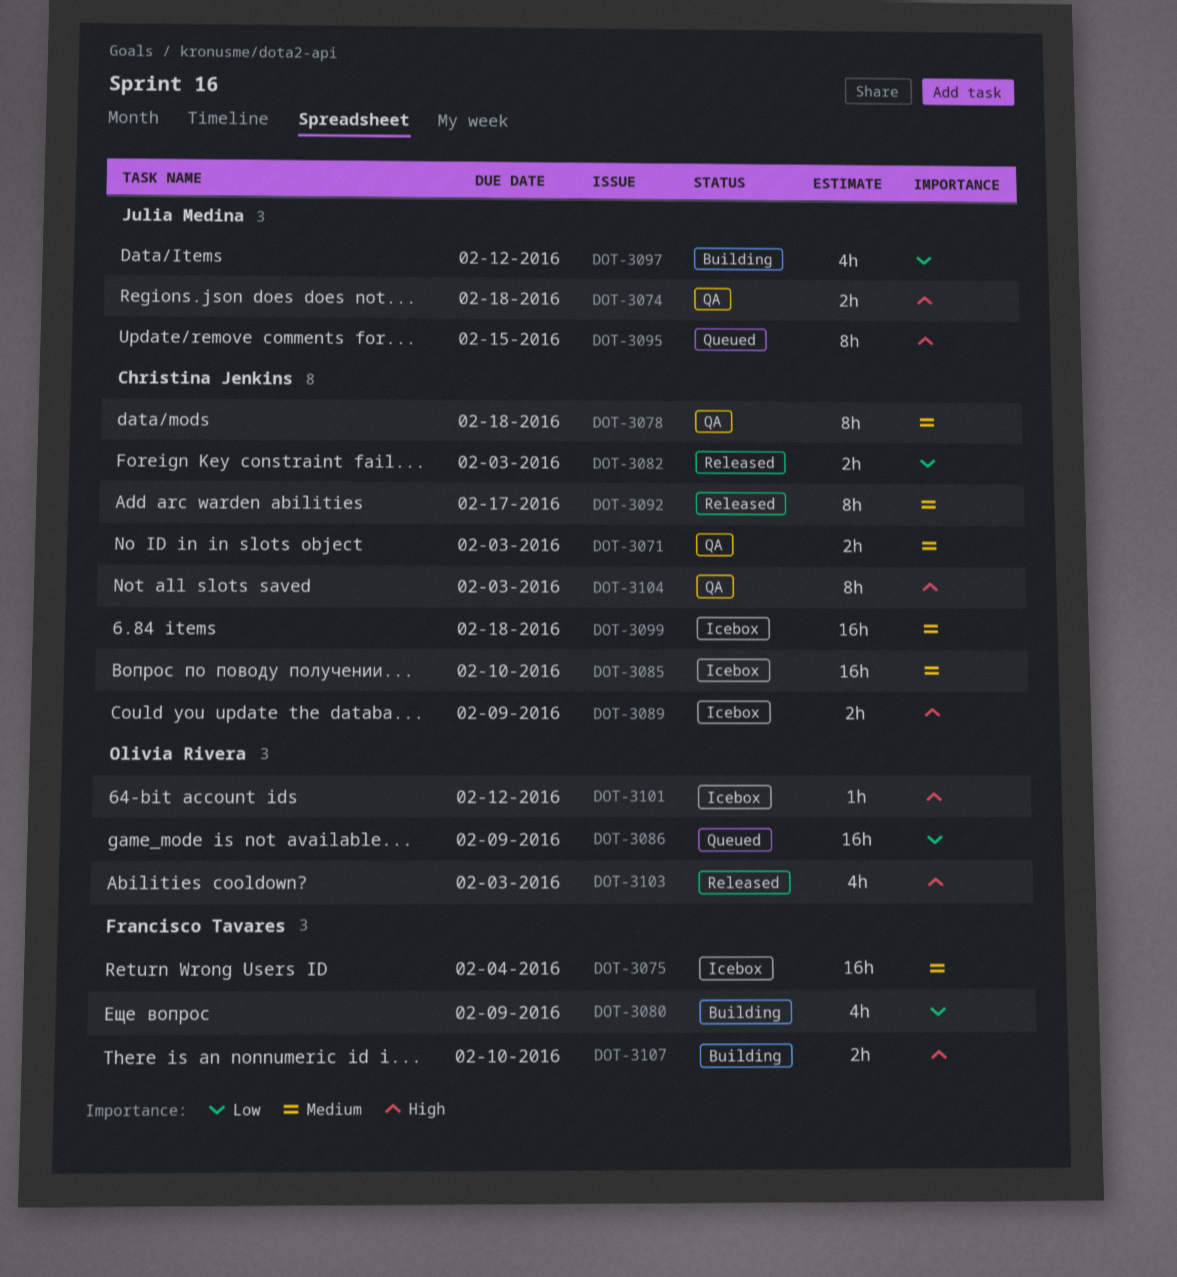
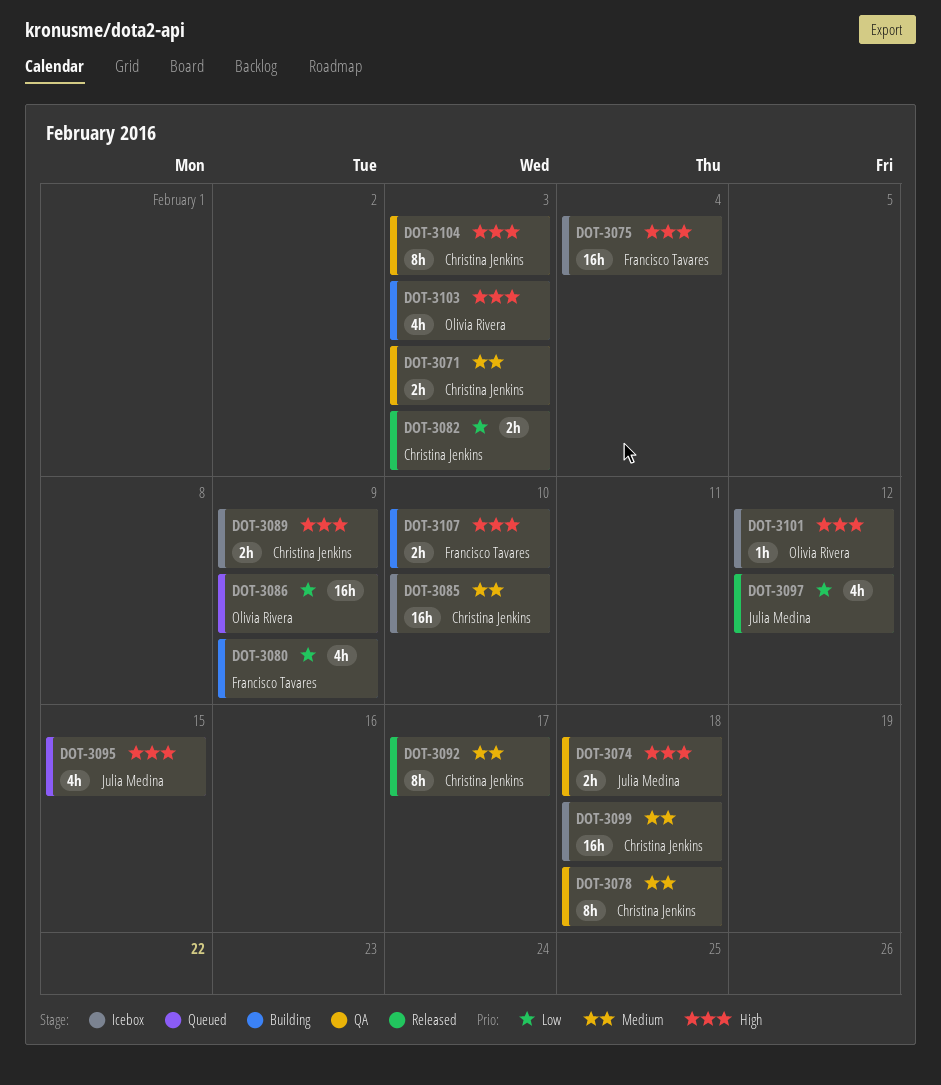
DOT-3075, priority: Medium -> High
DOT-3095, estimate: 8h -> 4h
DOT-3097, status: Building -> Released
DOT-3103, status: Released -> Building

